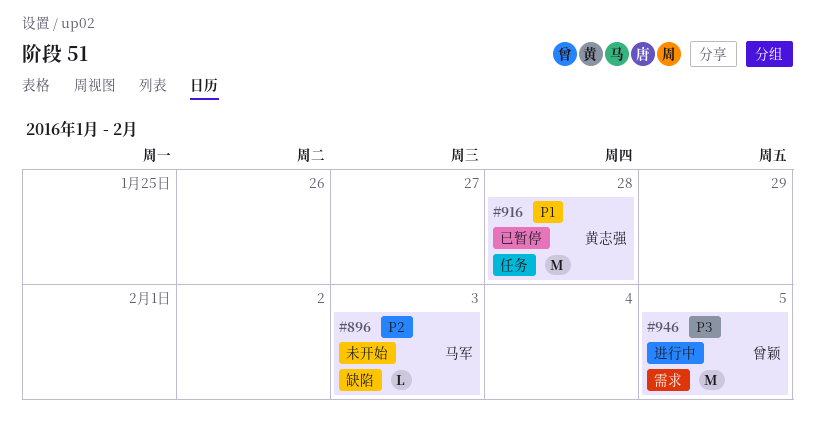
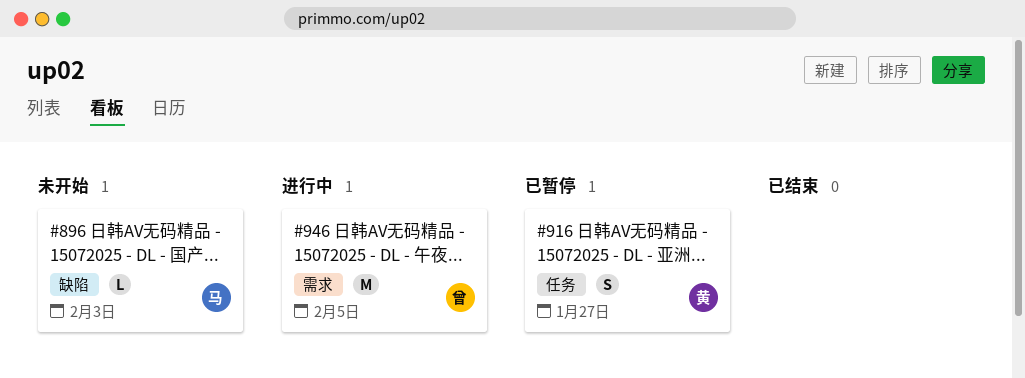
#916, estimate: M -> S
#916, due: Jan 28 -> Jan 27

